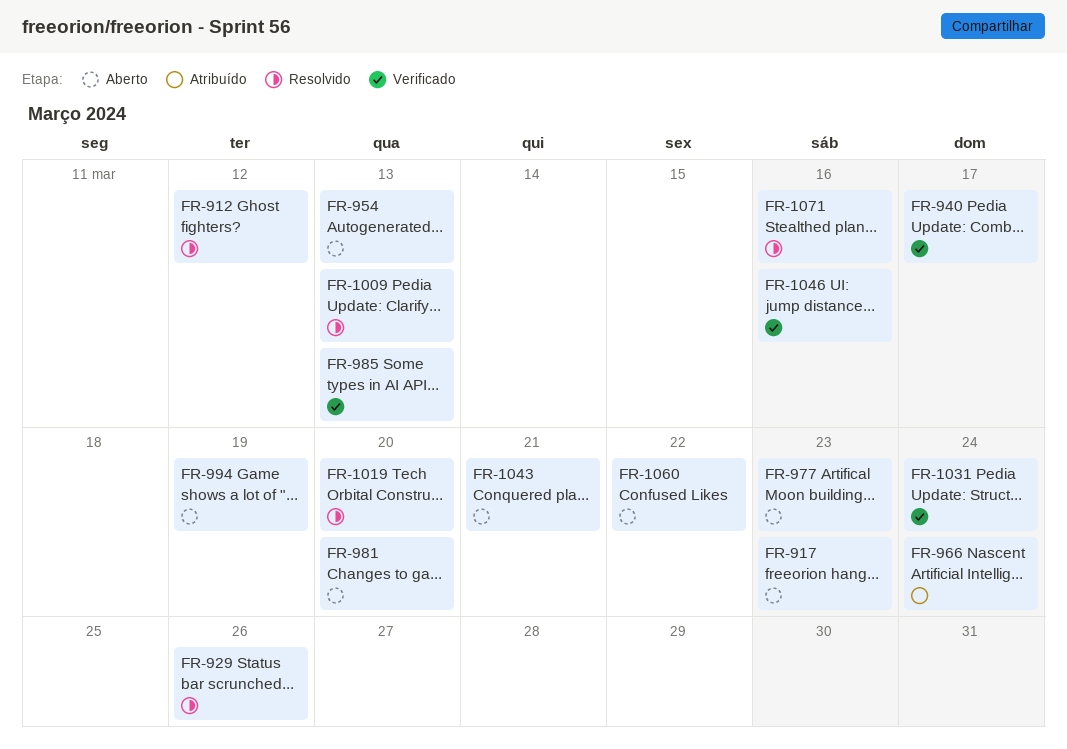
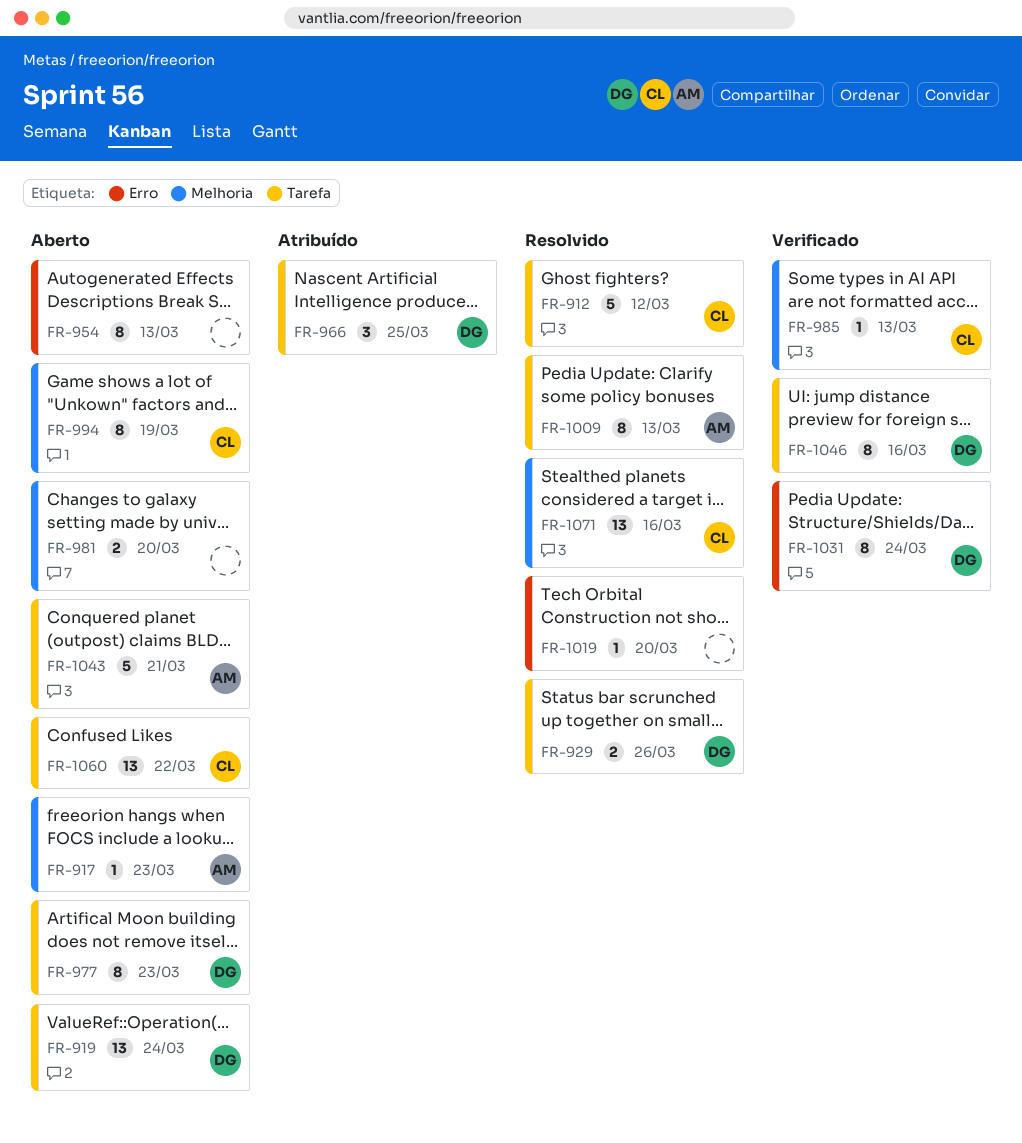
FR-919: none -> present
FR-940: present -> none
FR-966, due: Mar 24 -> Mar 25

